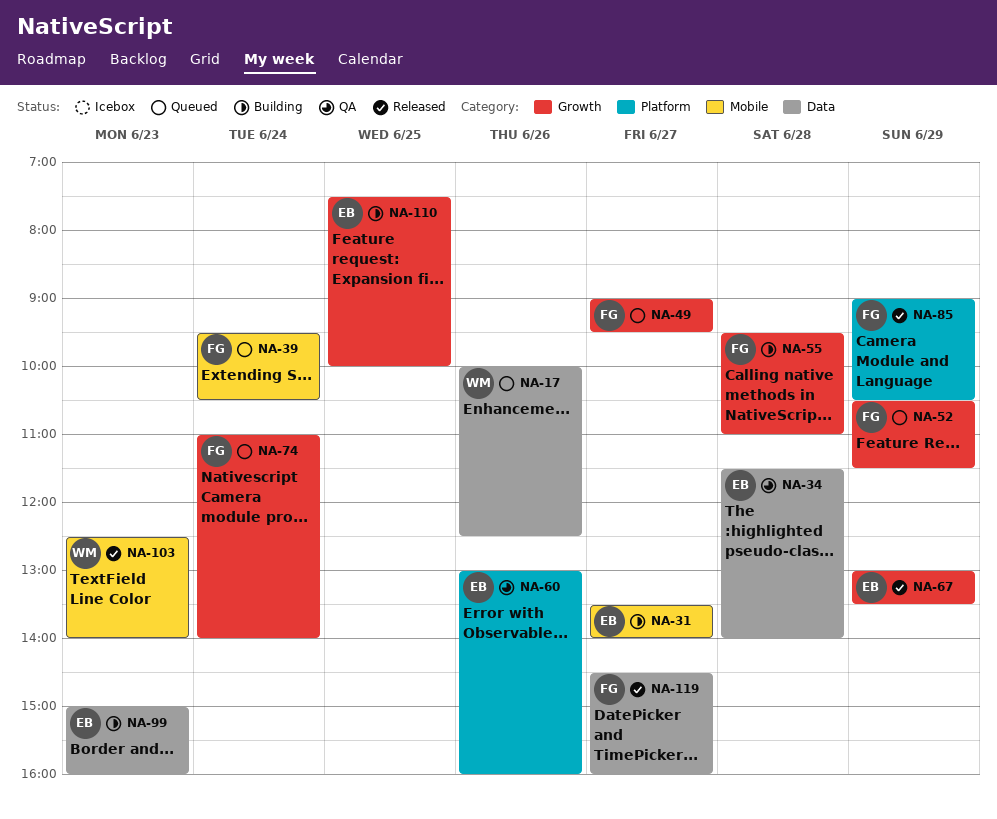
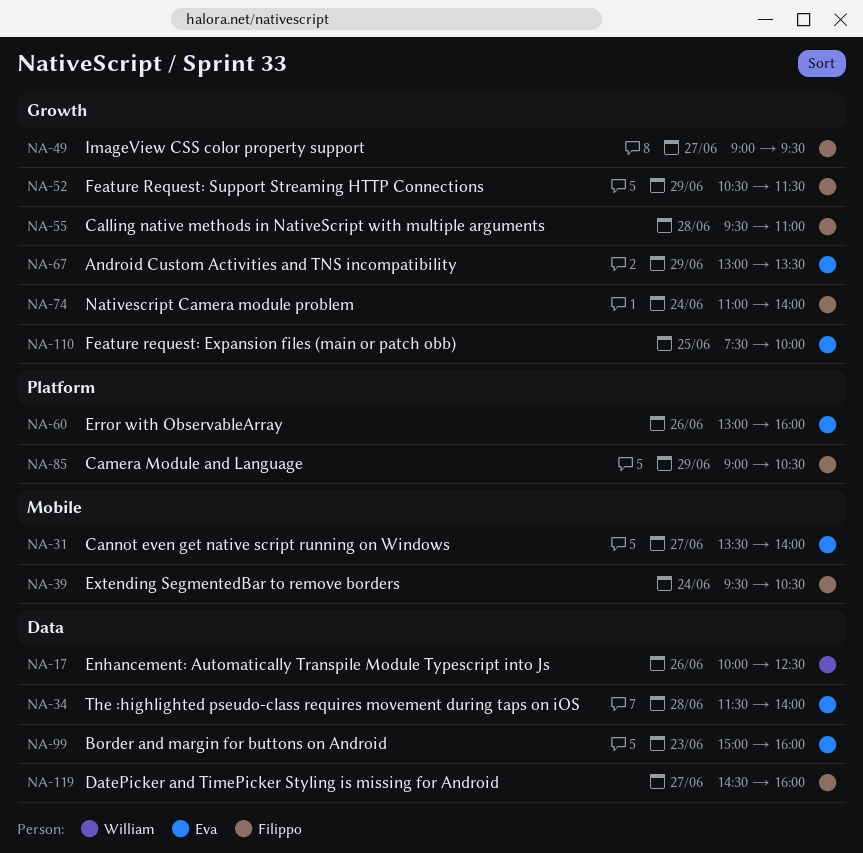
NA-103: present -> none

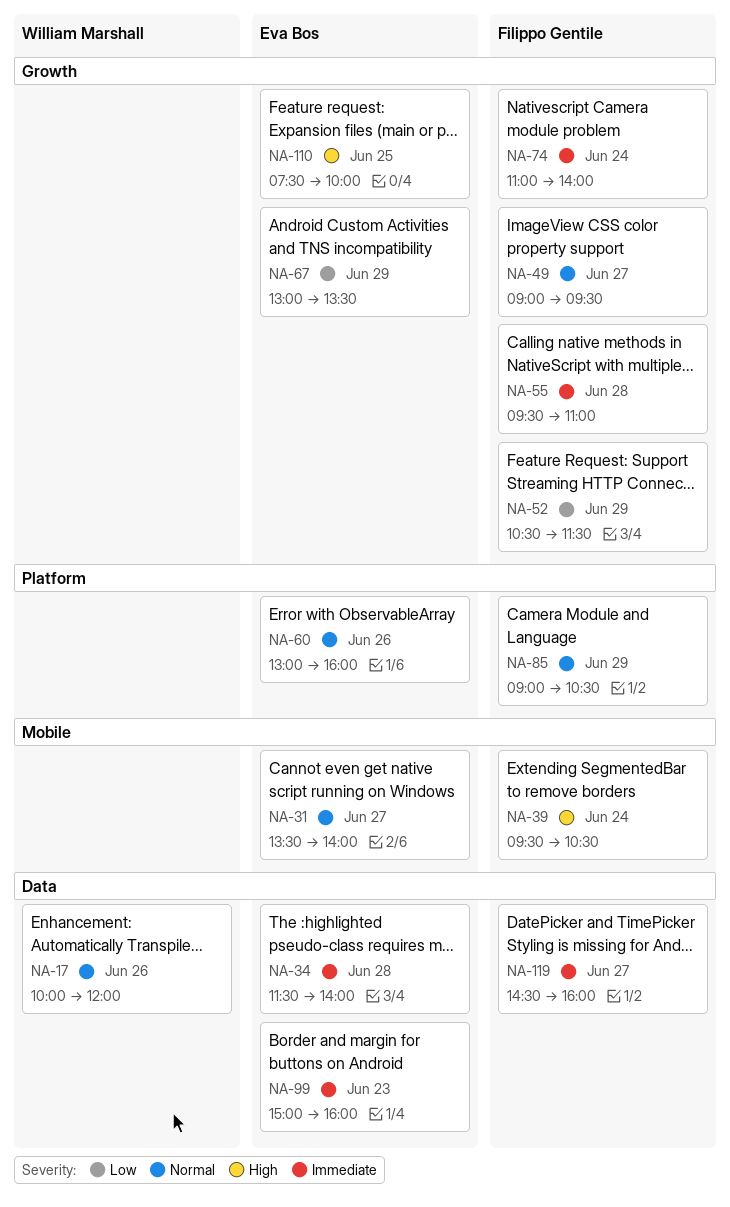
NA-17, ends: 12:30 -> 12:00

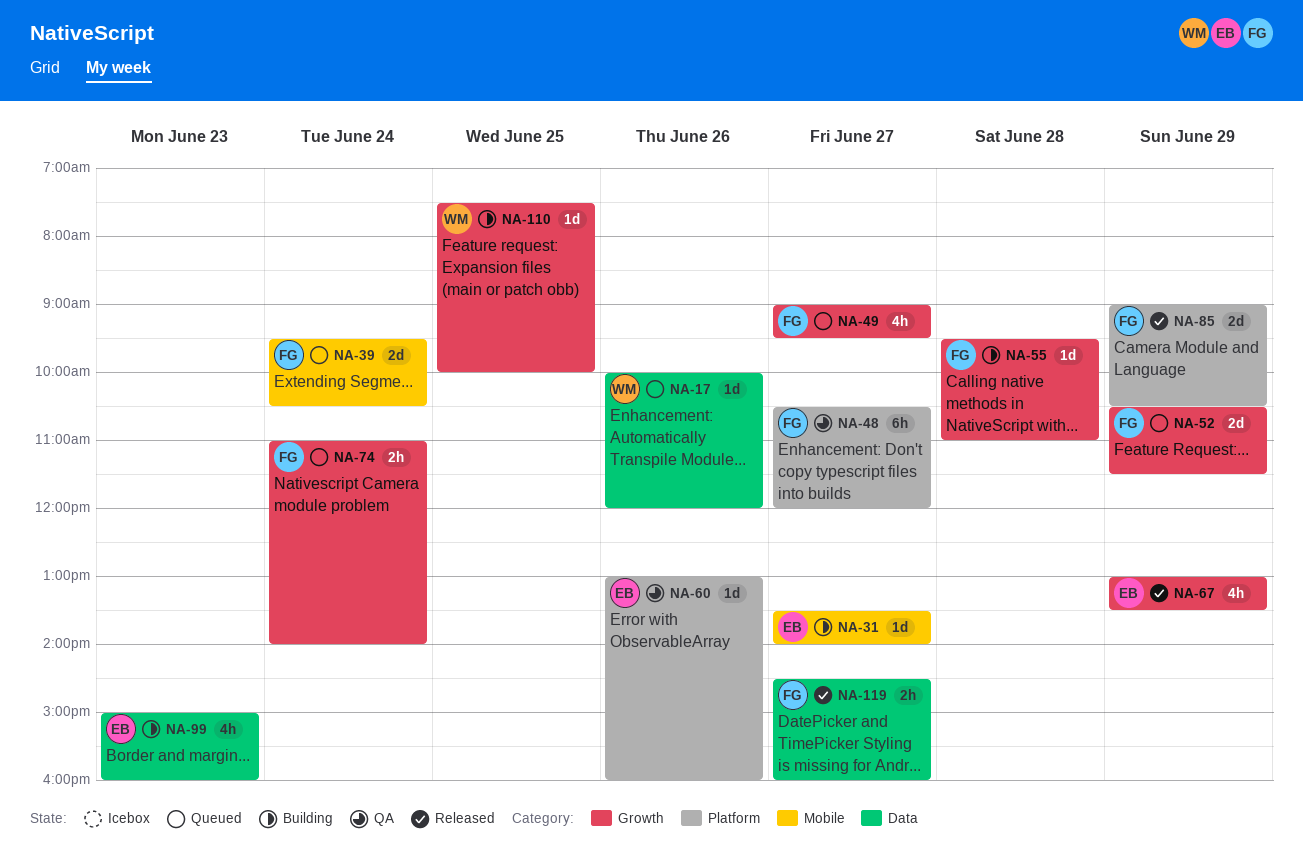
NA-34: present -> none
NA-48: none -> present
NA-110, owner: Eva Bos -> William Marshall

